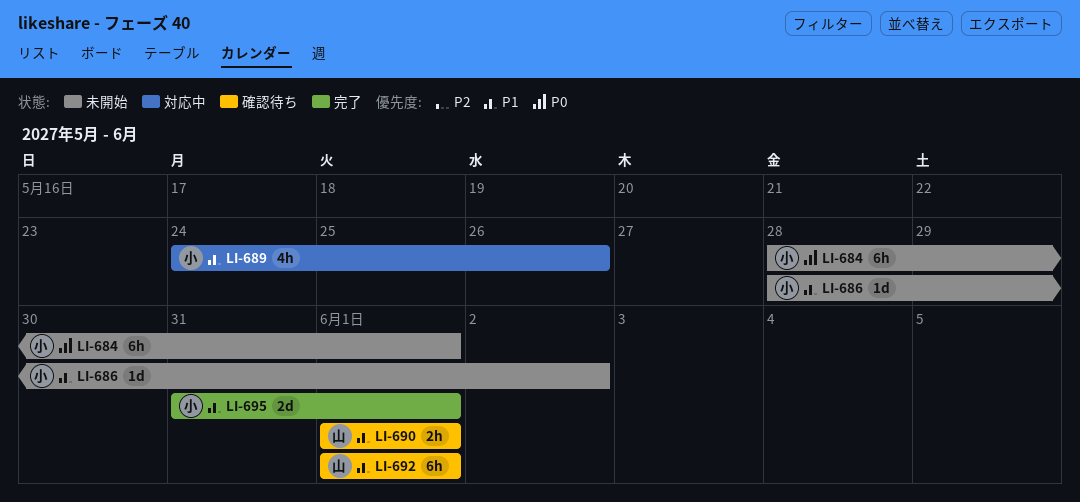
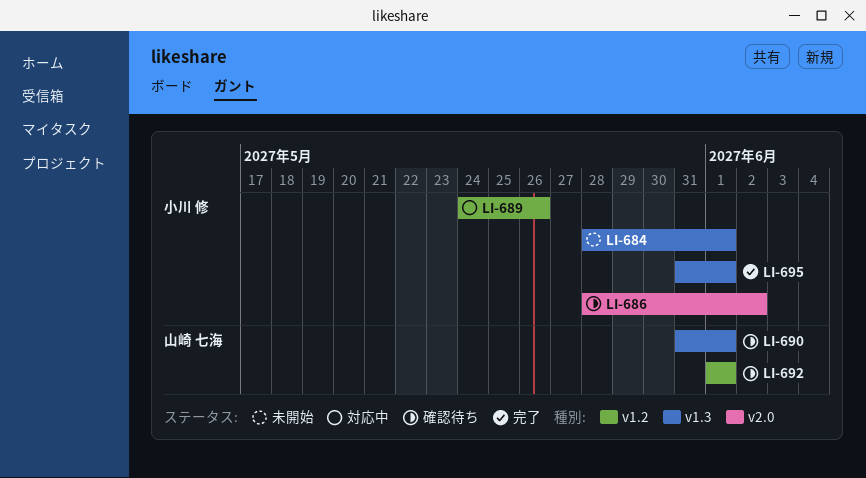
LI-686, status: 未開始 -> 確認待ち
LI-690, start: Jun 1 -> May 31

